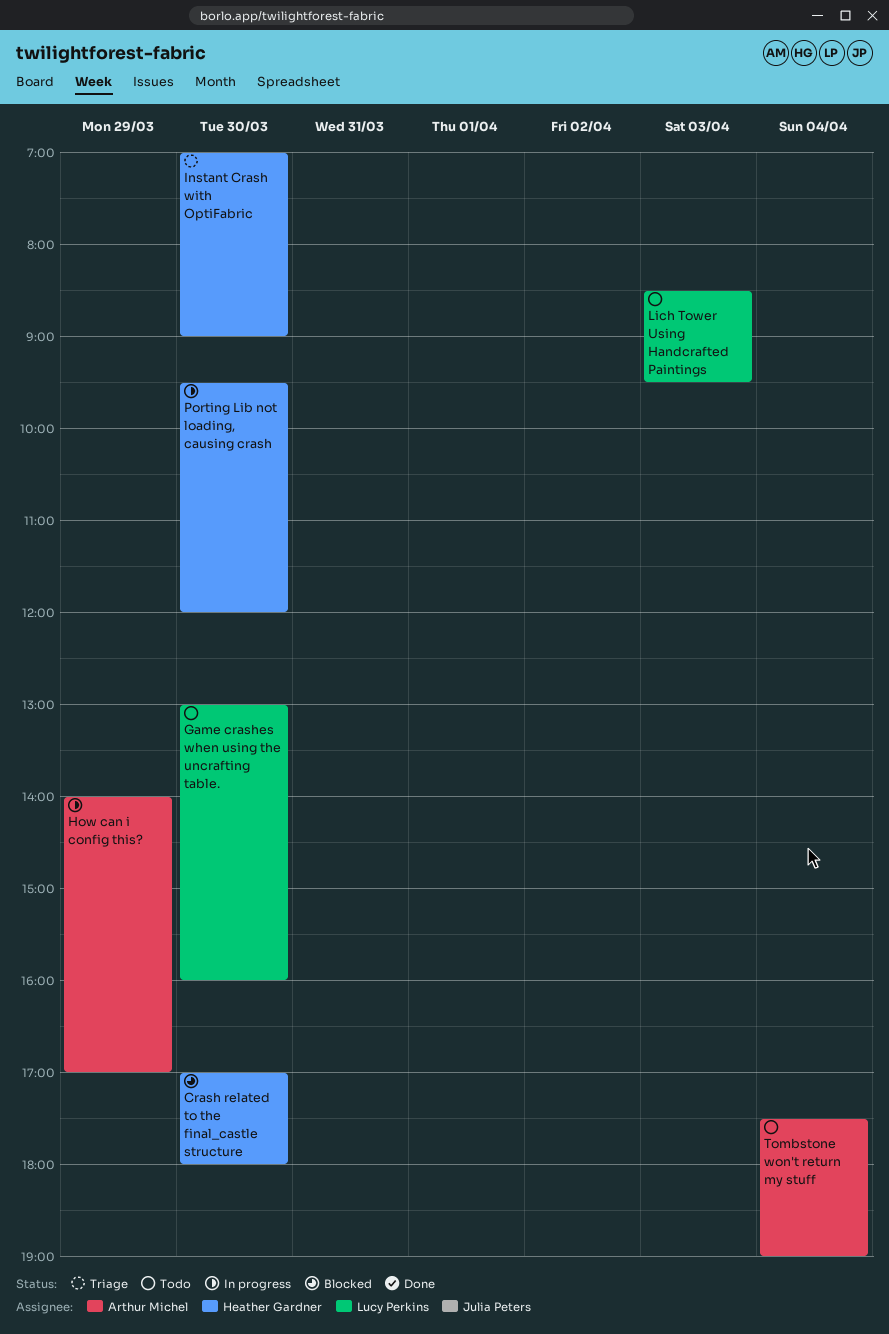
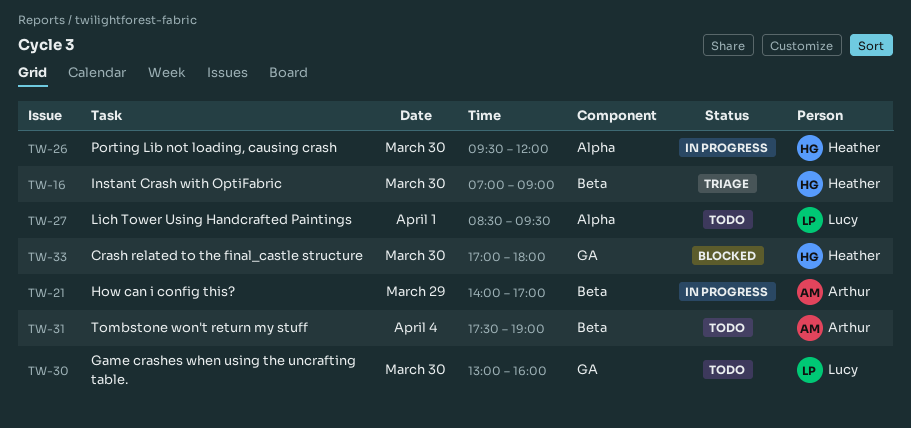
Lich Tower Using Handcrafted Paintings, day: Apr 3 -> Apr 1

